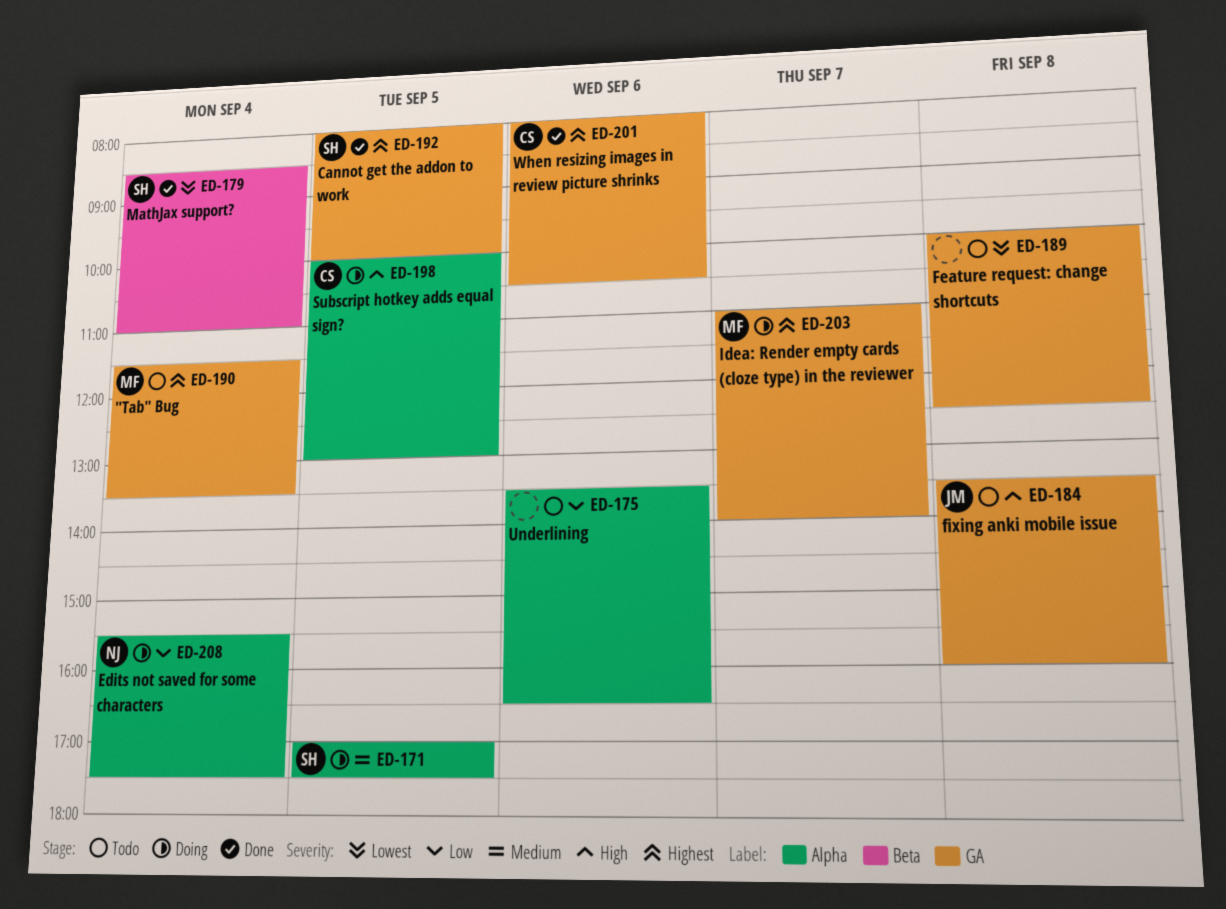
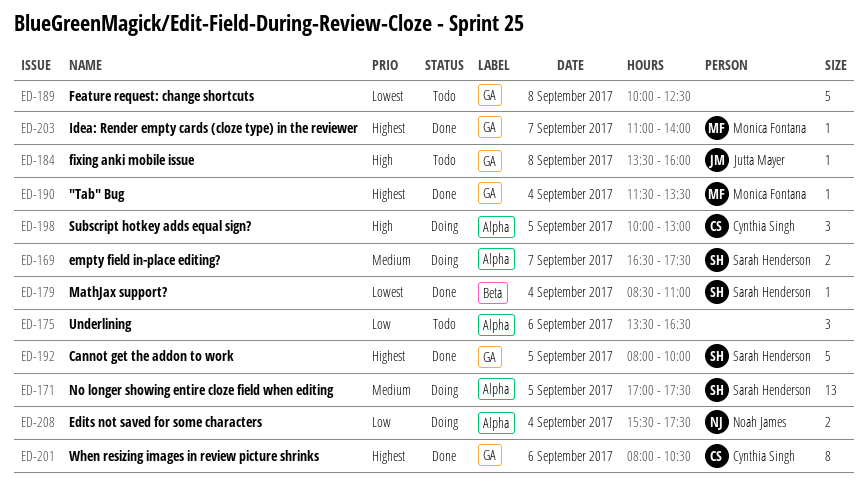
ED-169: none -> present
ED-190, status: Todo -> Done
ED-203, status: Doing -> Done

